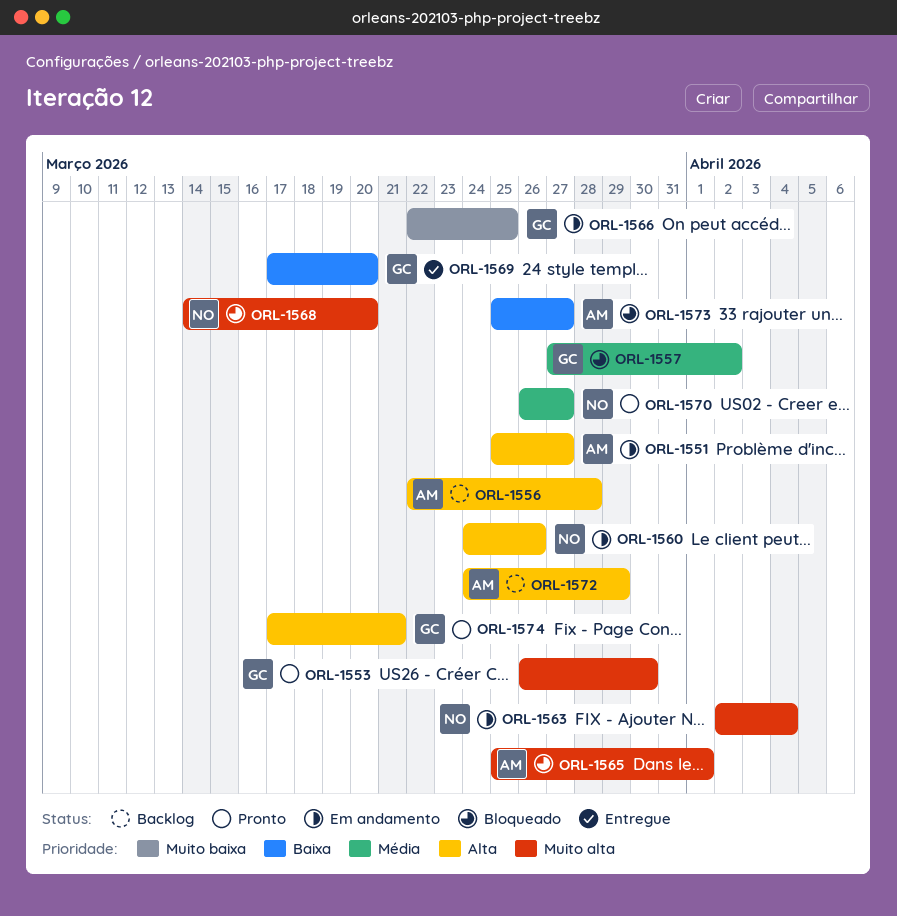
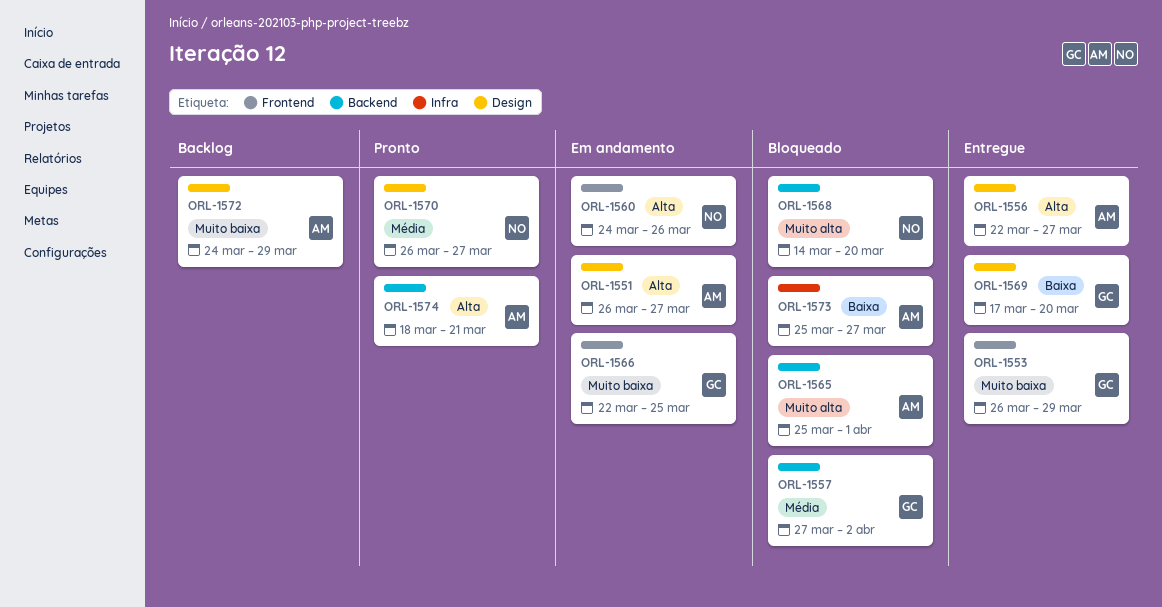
ORL-1551, start: Mar 25 -> Mar 26
ORL-1553, status: Pronto -> Entregue
ORL-1553, priority: Muito alta -> Muito baixa
ORL-1553, due: Mar 30 -> Mar 29
ORL-1556, status: Backlog -> Entregue
ORL-1556, due: Mar 28 -> Mar 27
ORL-1563: present -> none
ORL-1572, priority: Alta -> Muito baixa
ORL-1574, owner: GC -> AM
ORL-1574, start: Mar 17 -> Mar 18

